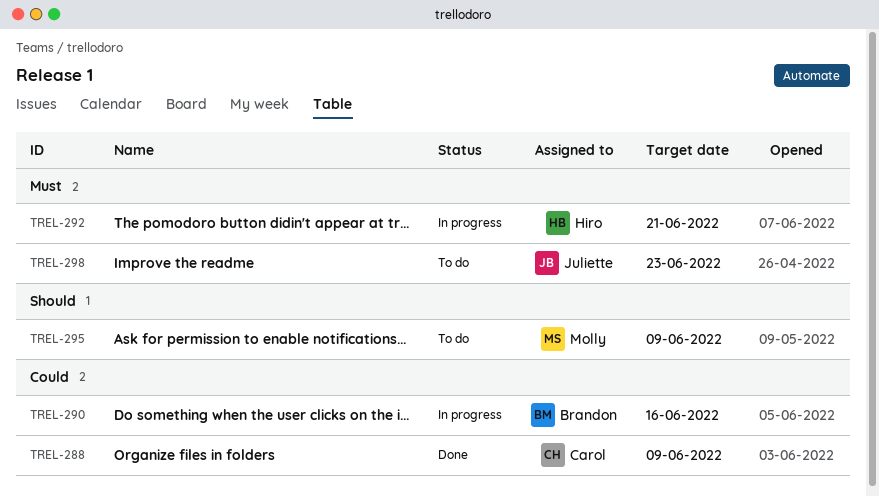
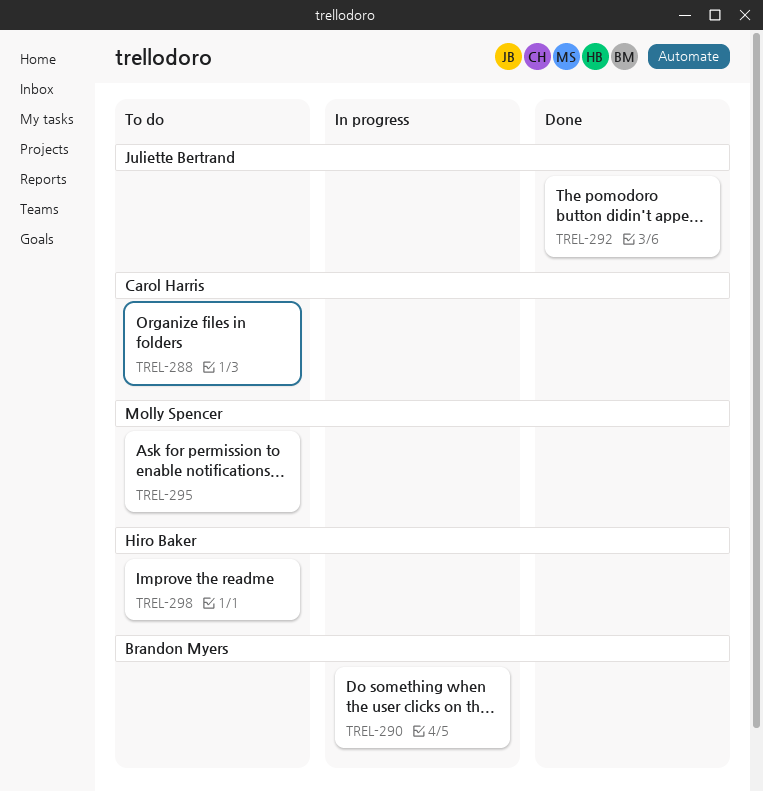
TREL-288, status: Done -> To do
TREL-292, status: In progress -> Done
TREL-292, owner: Hiro Baker -> Juliette Bertrand
TREL-298, owner: Juliette Bertrand -> Hiro Baker

